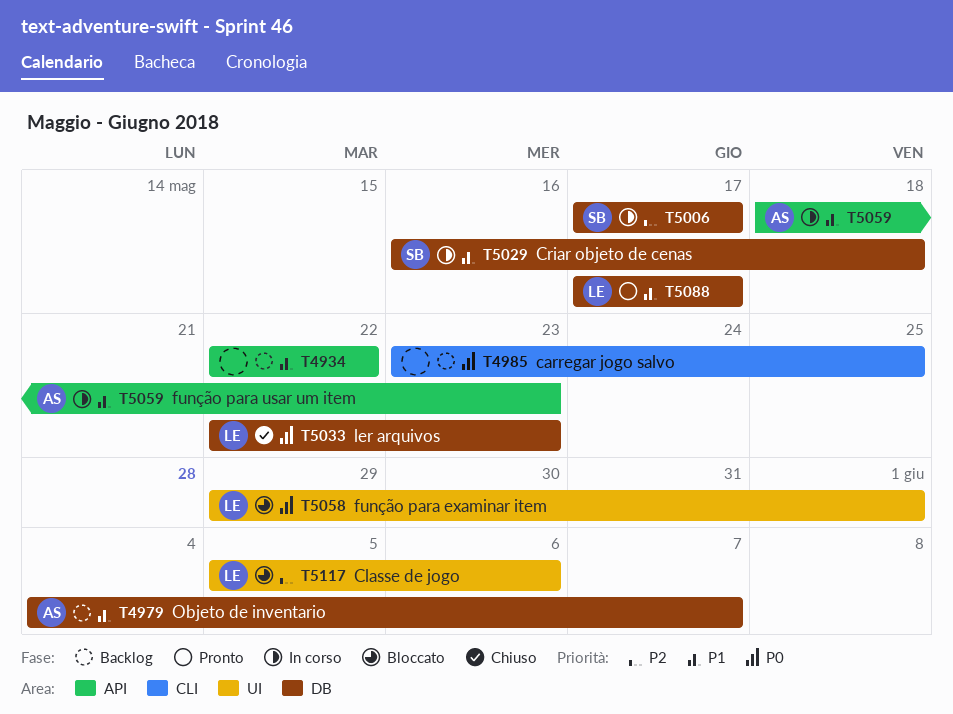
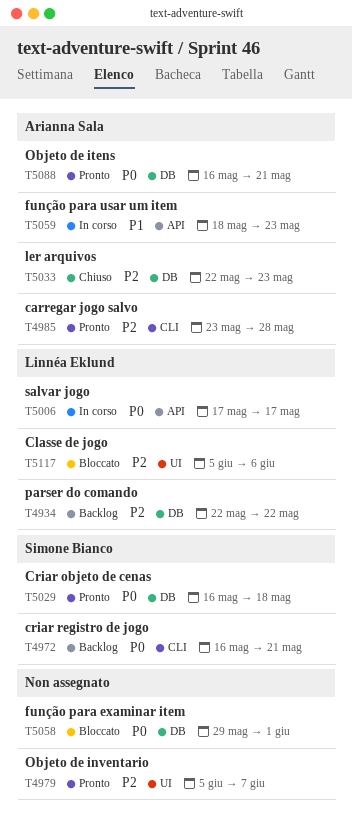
T4934, owner: none -> Linnéa Eklund
T4934, priority: P1 -> P2
T4934, label: API -> DB
T4972: none -> present
T4979, status: Backlog -> Pronto
T4979, owner: Arianna Sala -> none
T4979, priority: P1 -> P2
T4979, label: DB -> UI
T4979, start: Jun 4 -> Jun 5
T4985, status: Backlog -> Pronto
T4985, owner: none -> Arianna Sala
T4985, priority: P0 -> P2
T4985, due: May 25 -> May 28
T5006, owner: Simone Bianco -> Linnéa Eklund
T5006, priority: P2 -> P0
T5006, label: DB -> API
T5029, status: In corso -> Pronto
T5029, priority: P1 -> P0
T5033, owner: Linnéa Eklund -> Arianna Sala
T5033, priority: P0 -> P2
T5058, owner: Linnéa Eklund -> none
T5058, label: UI -> DB
T5088, owner: Linnéa Eklund -> Arianna Sala
T5088, priority: P1 -> P0
T5088, start: May 17 -> May 16
T5088, due: May 17 -> May 21

